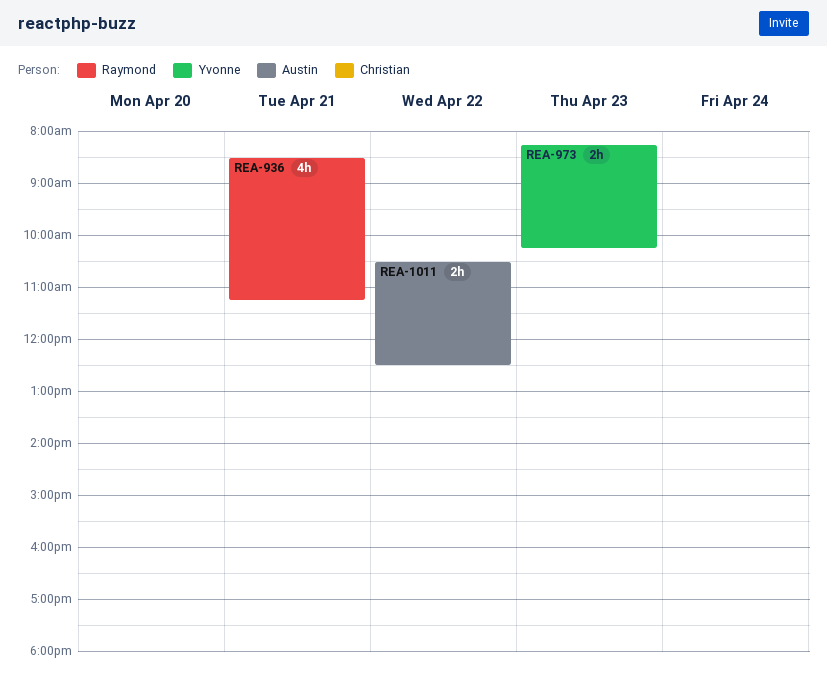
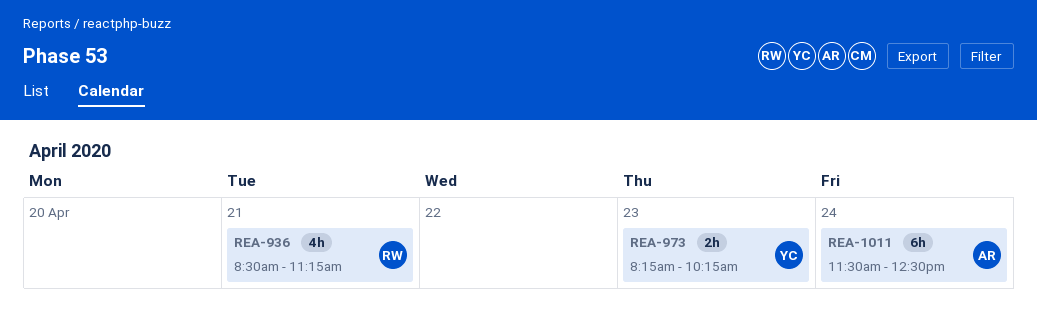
REA-1011, estimate: 2h -> 6h
REA-1011, day: Apr 22 -> Apr 24
REA-1011, begins: 10:30 -> 11:30

